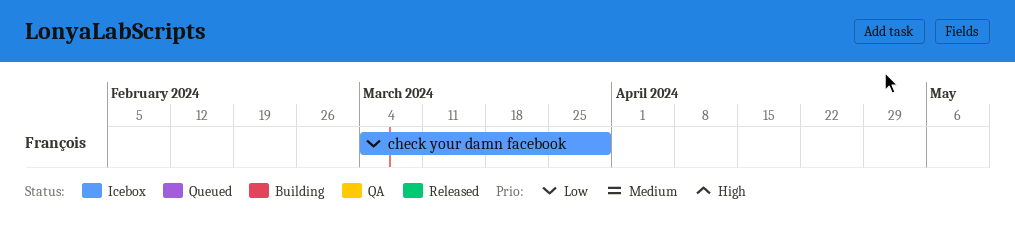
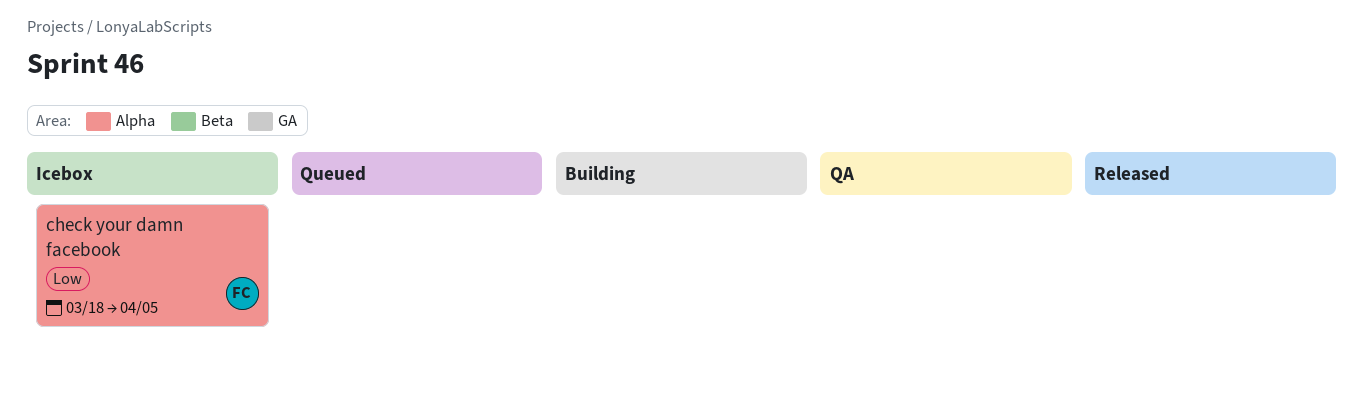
check your damn facebook, start: Mar 4 -> Mar 18
check your damn facebook, due: Mar 29 -> Apr 5

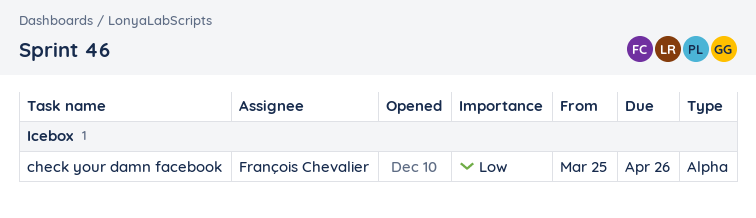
check your damn facebook, start: Mar 18 -> Mar 25
check your damn facebook, due: Apr 5 -> Apr 26

